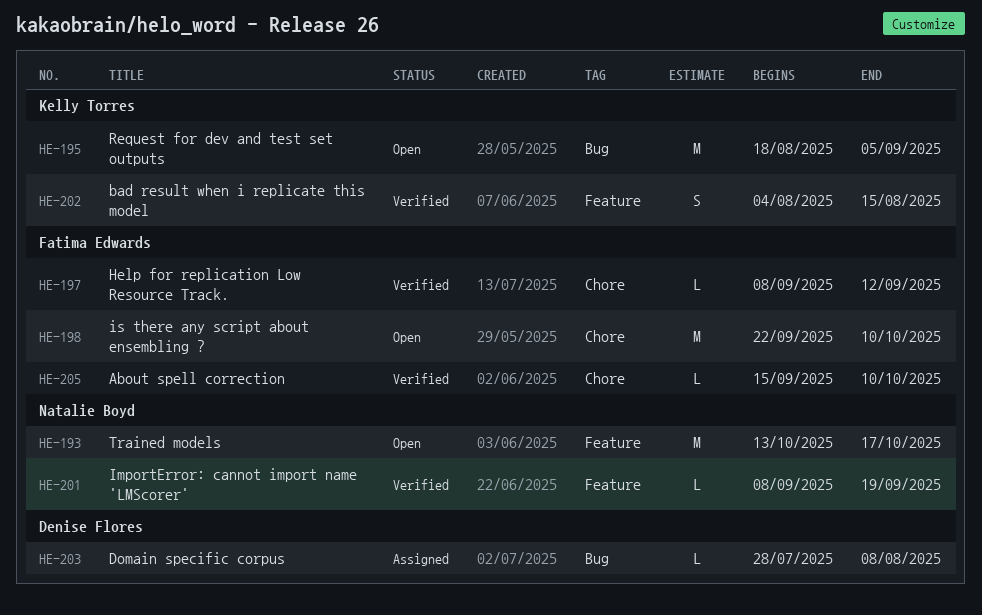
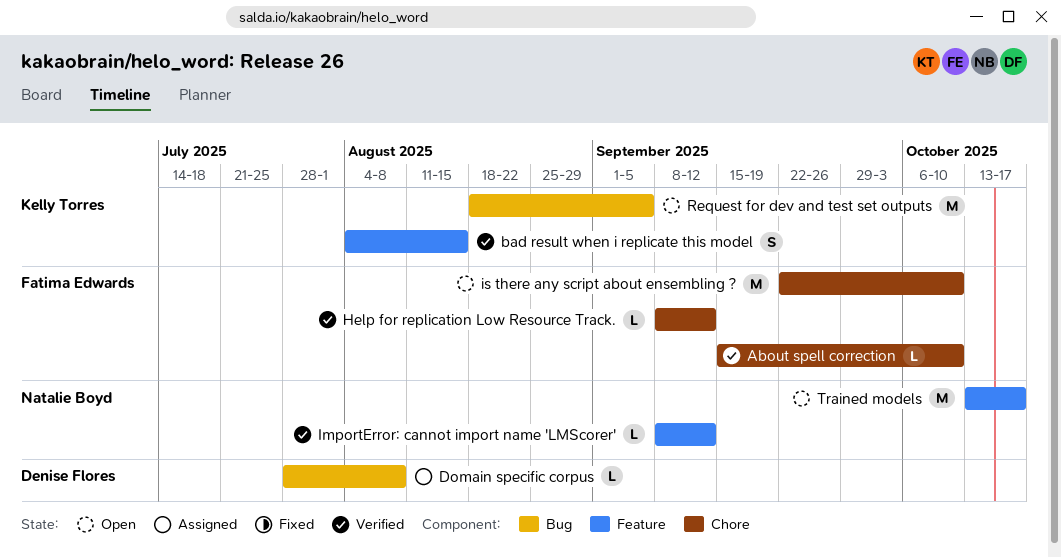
ImportError: cannot import name 'LMScorer', due: Sep 19 -> Sep 12

